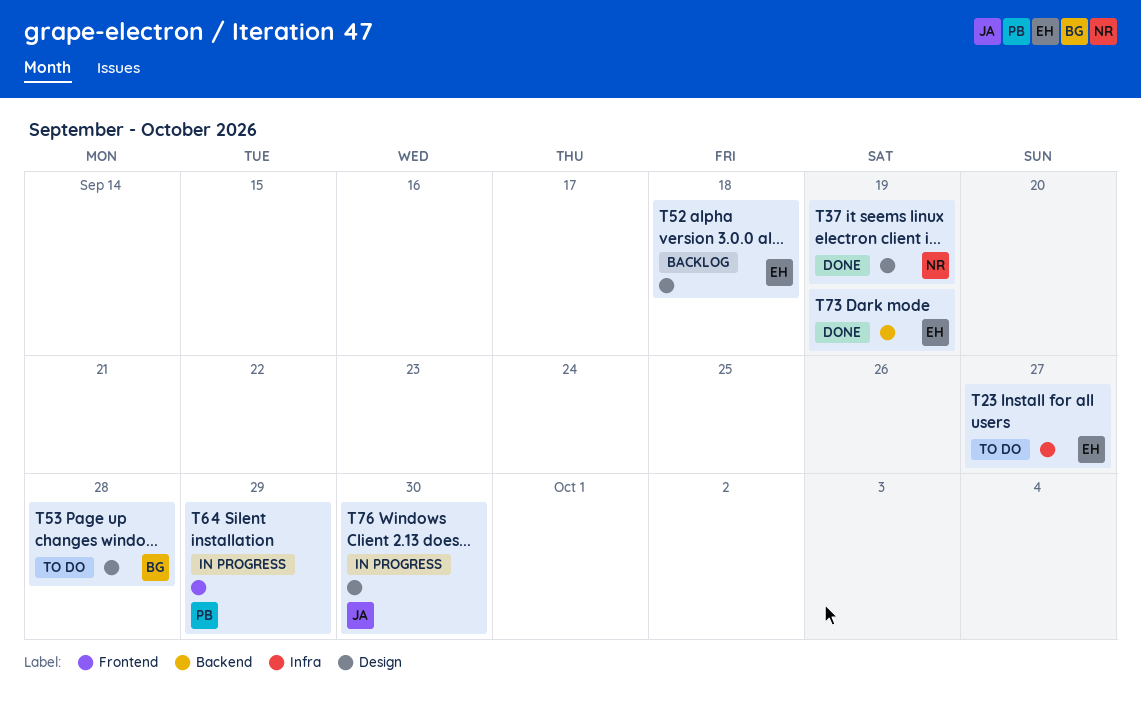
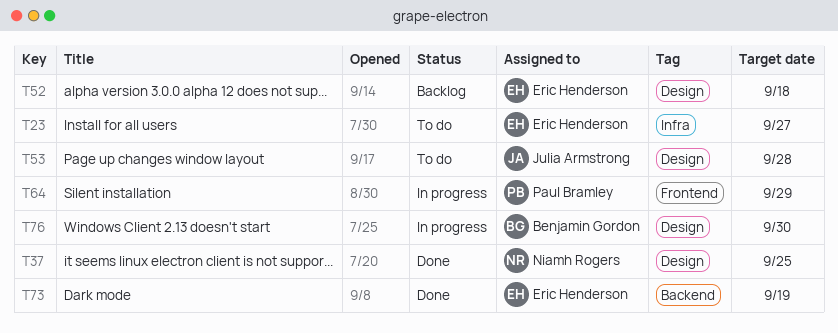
T37, due: Sep 19 -> Sep 25
T53, owner: Benjamin Gordon -> Julia Armstrong
T76, owner: Julia Armstrong -> Benjamin Gordon

